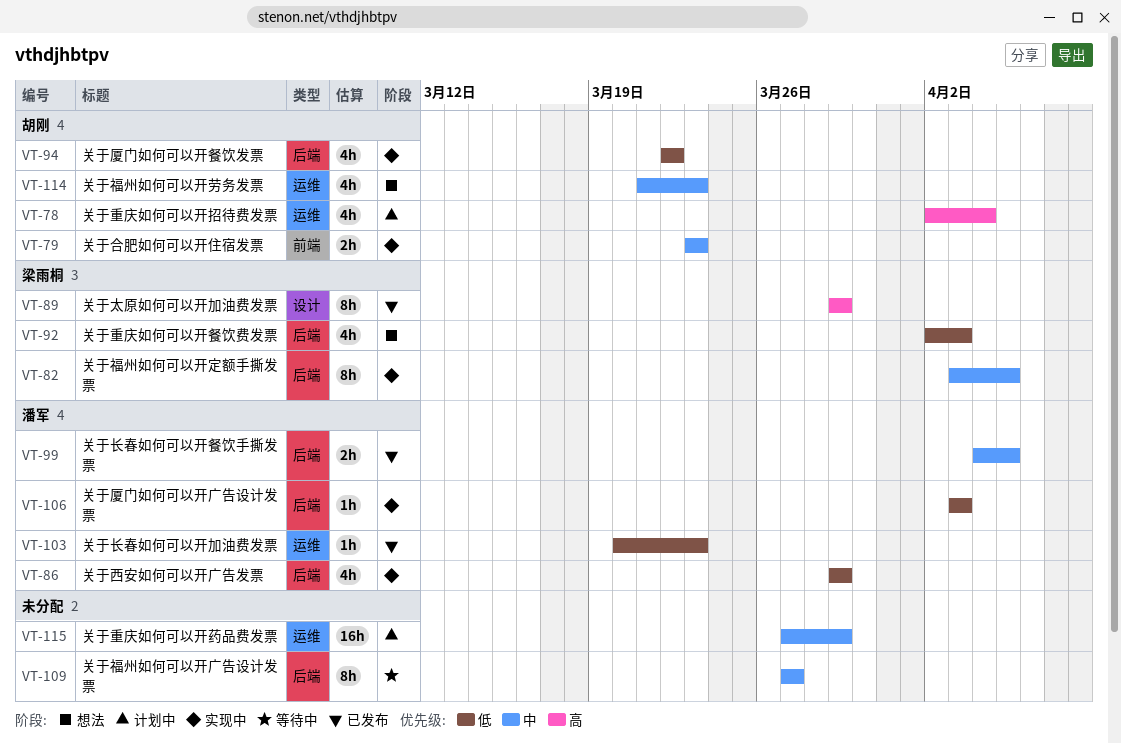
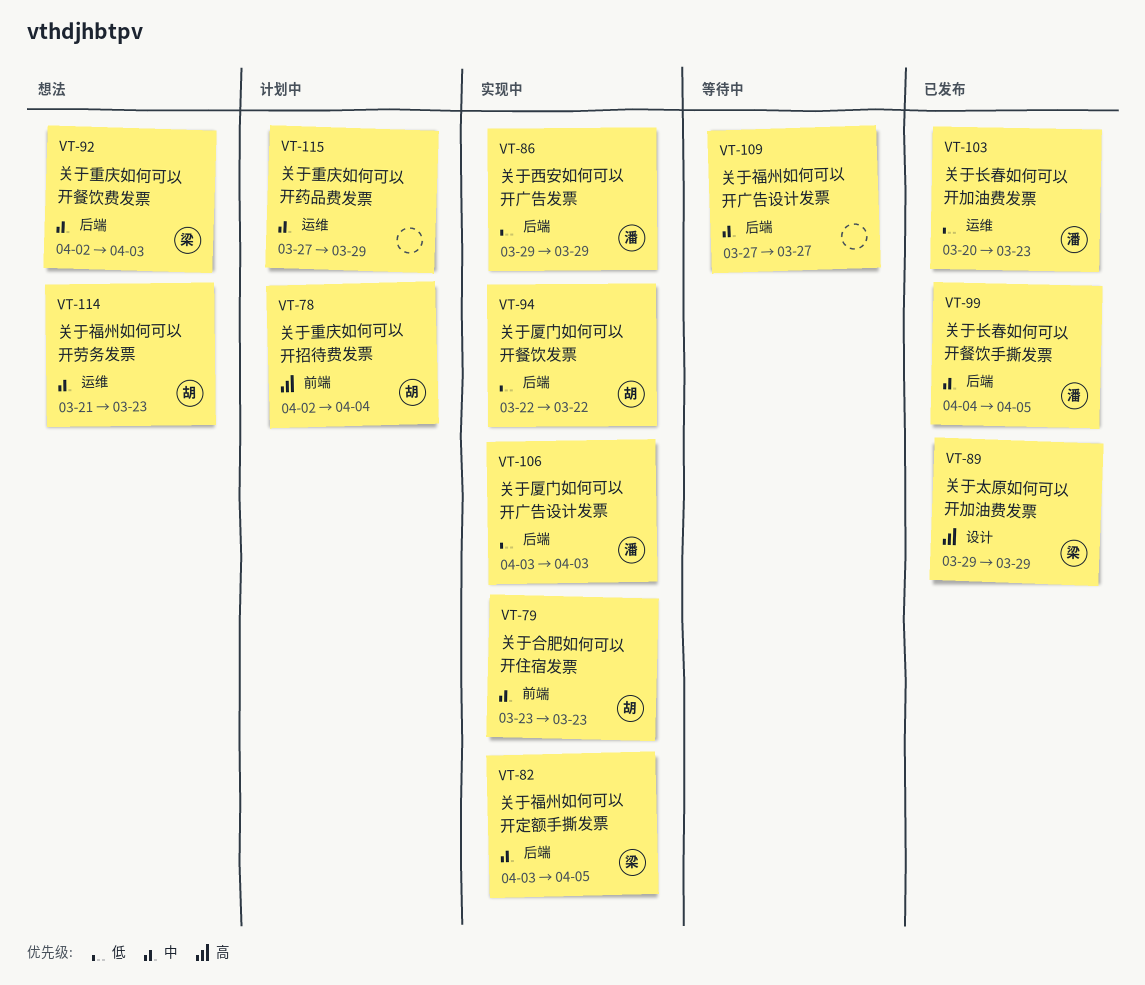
VT-78, label: 运维 -> 前端
VT-92, priority: 低 -> 中

